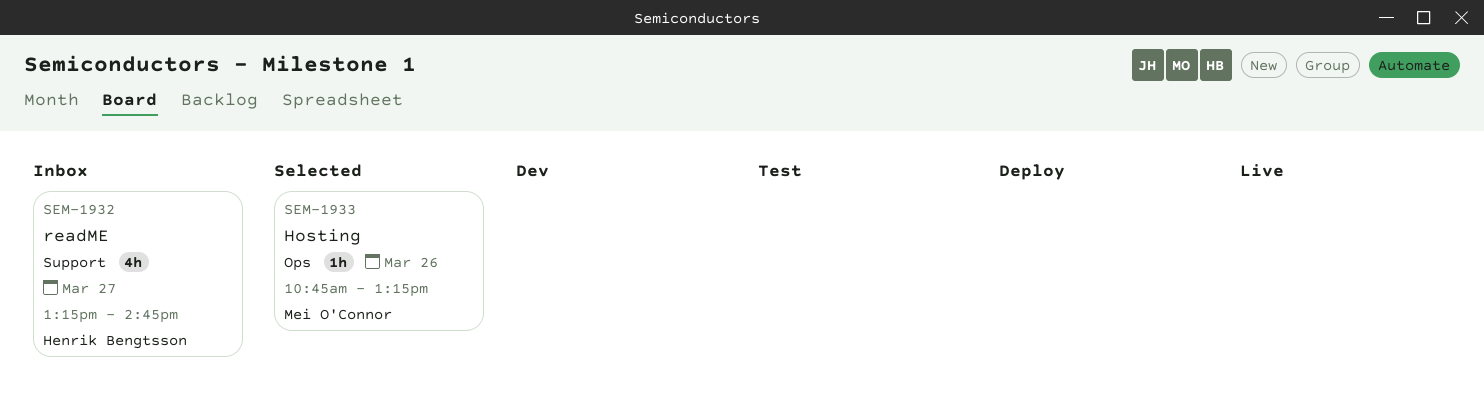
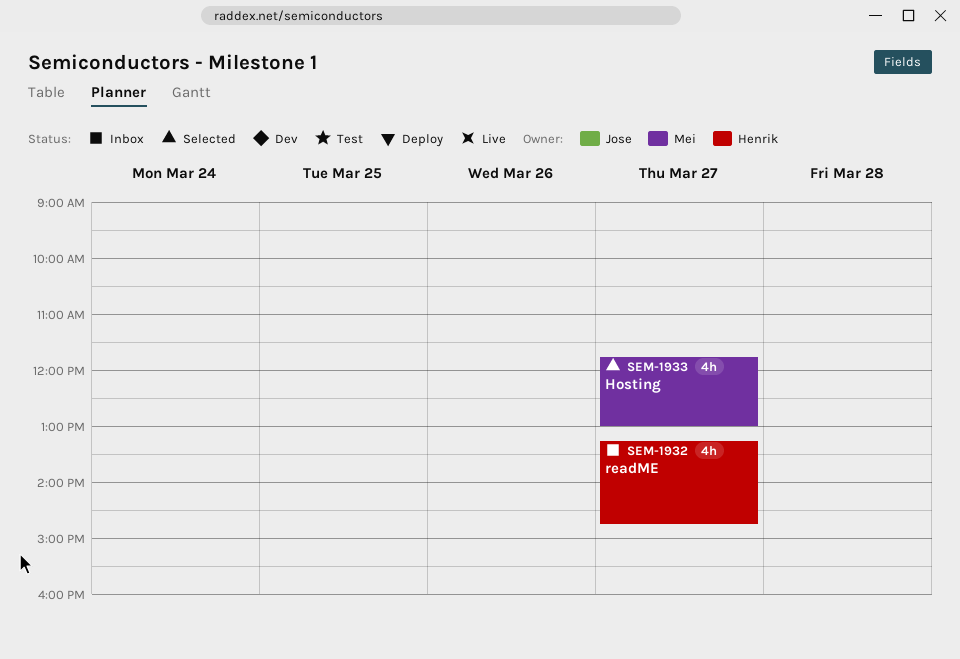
SEM-1933, estimate: 1h -> 4h
SEM-1933, day: Mar 26 -> Mar 27
SEM-1933, begins: 10:45 -> 11:45
SEM-1933, ends: 13:15 -> 13:00

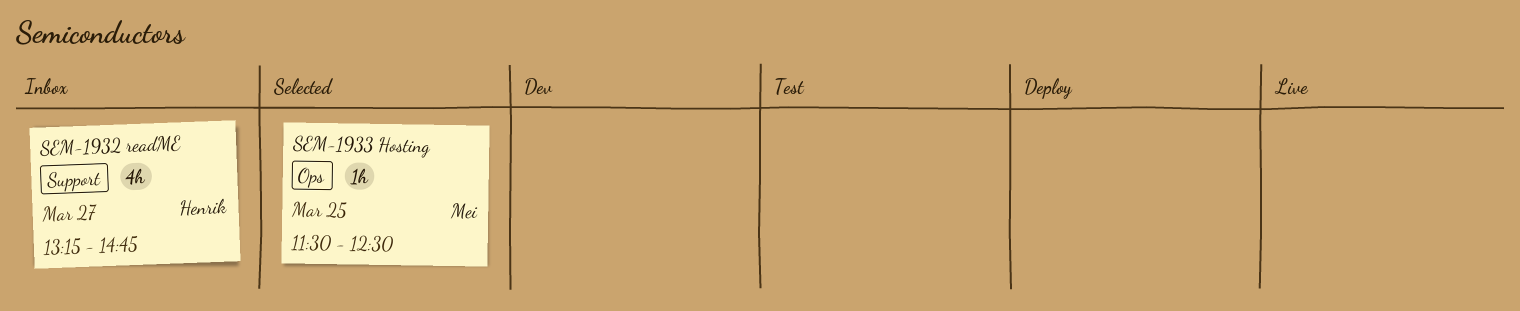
SEM-1933, estimate: 4h -> 1h
SEM-1933, day: Mar 27 -> Mar 25
SEM-1933, begins: 11:45 -> 11:30
SEM-1933, ends: 13:00 -> 12:30

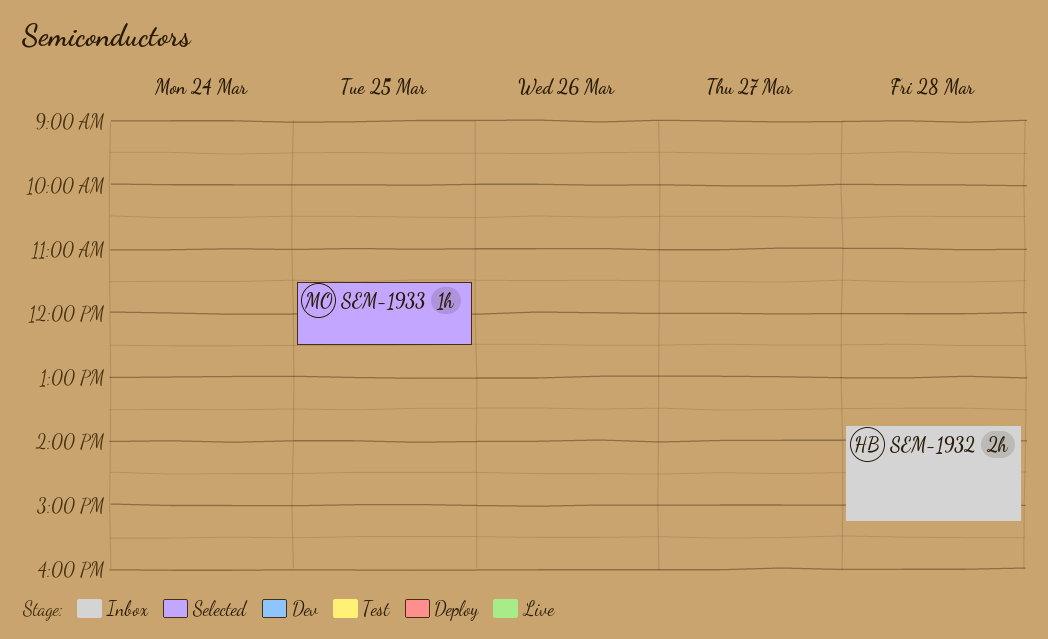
SEM-1932, estimate: 4h -> 2h
SEM-1932, day: Mar 27 -> Mar 28
SEM-1932, begins: 13:15 -> 13:45
SEM-1932, ends: 14:45 -> 15:15

